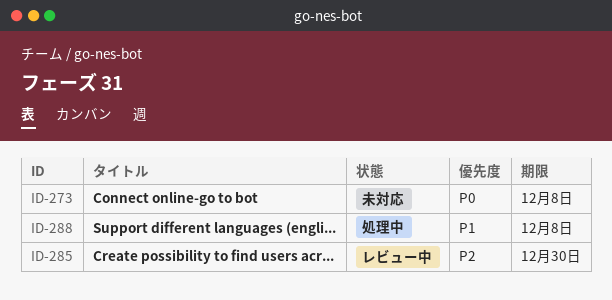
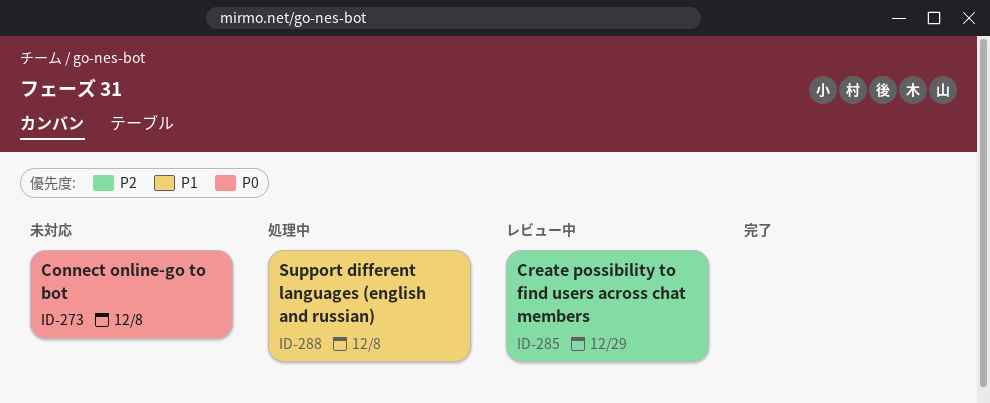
ID-285, due: Dec 30 -> Dec 29

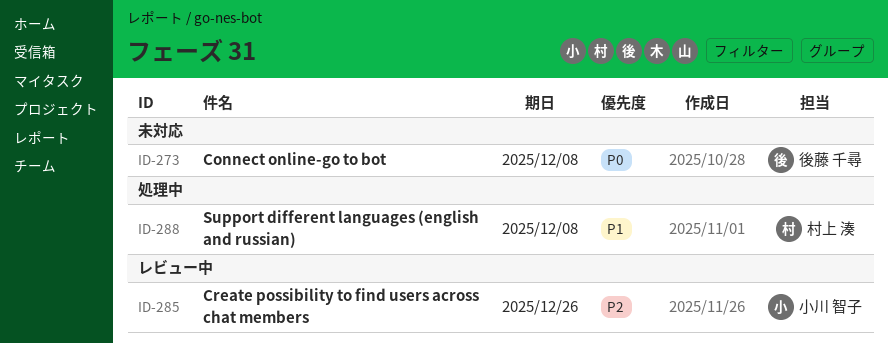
ID-285, due: Dec 29 -> Dec 26

